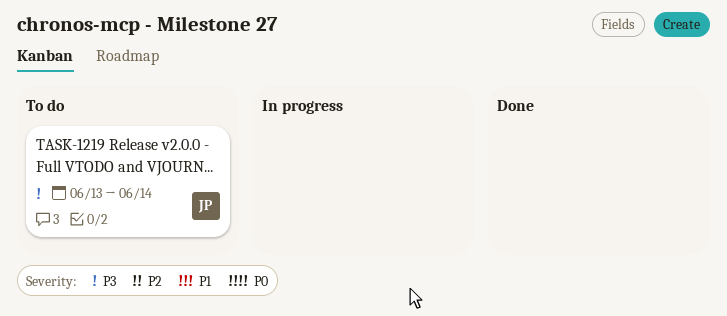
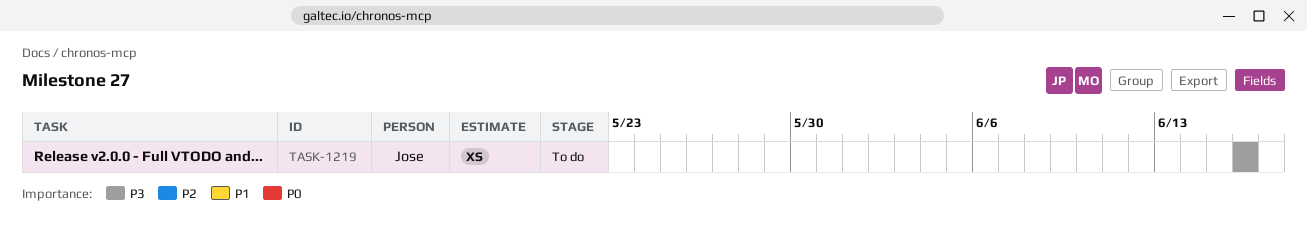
TASK-1219, start: Jun 13 -> Jun 16
TASK-1219, due: Jun 14 -> Jun 16

